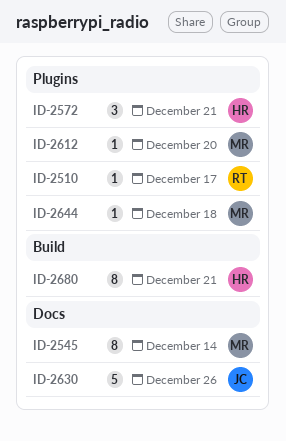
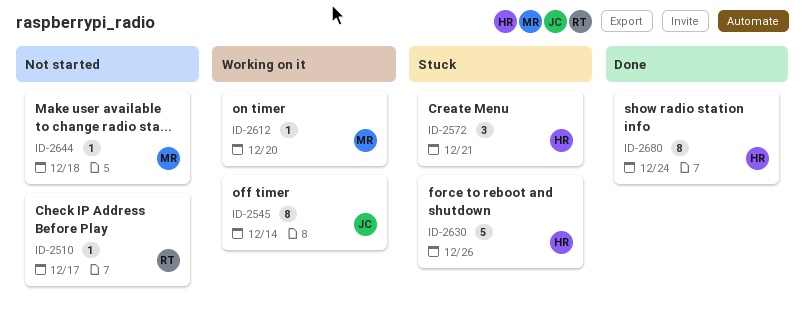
ID-2545, owner: MR -> JC
ID-2630, owner: JC -> HR
ID-2680, due: Dec 21 -> Dec 24

